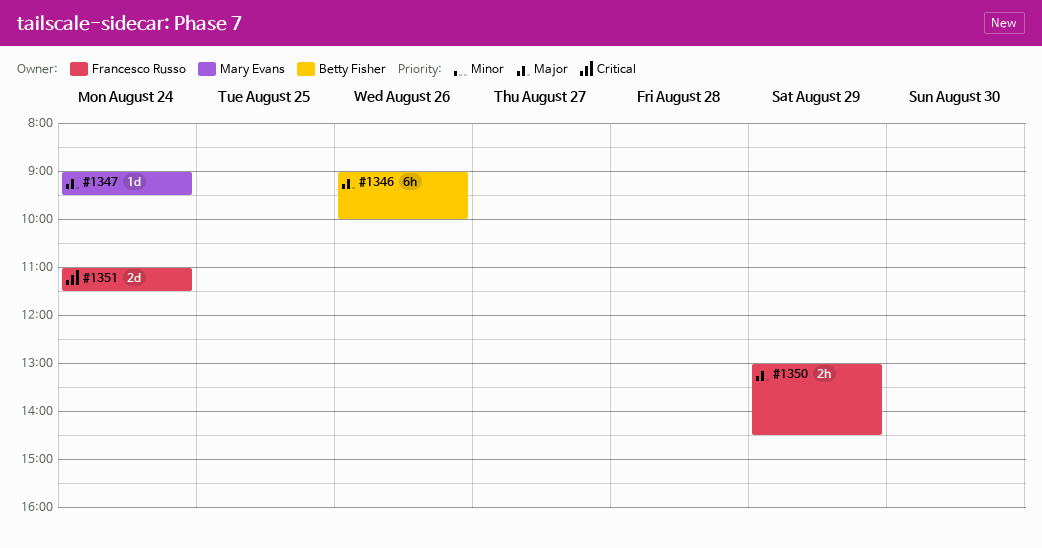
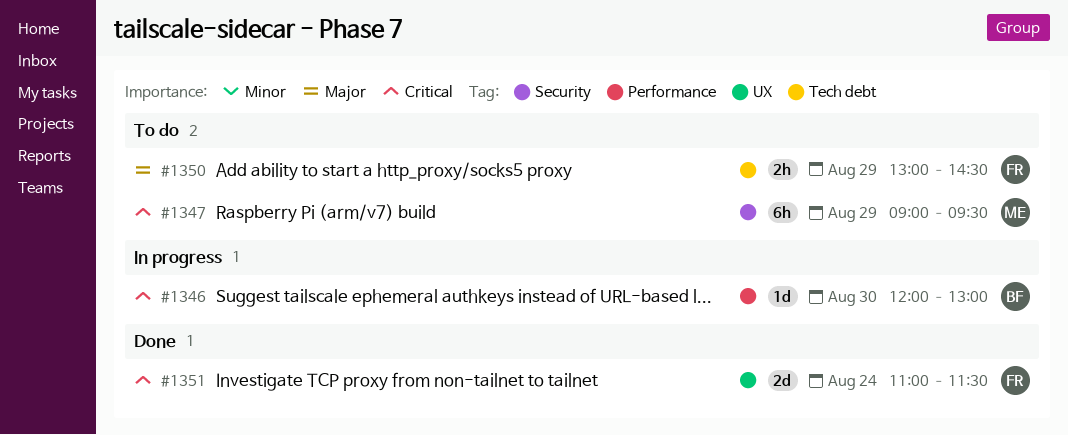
#1346, priority: Major -> Critical
#1346, estimate: 6h -> 1d
#1346, day: Aug 26 -> Aug 30
#1346, begins: 09:00 -> 12:00
#1346, ends: 10:00 -> 13:00
#1347, priority: Major -> Critical
#1347, estimate: 1d -> 6h
#1347, day: Aug 24 -> Aug 29

